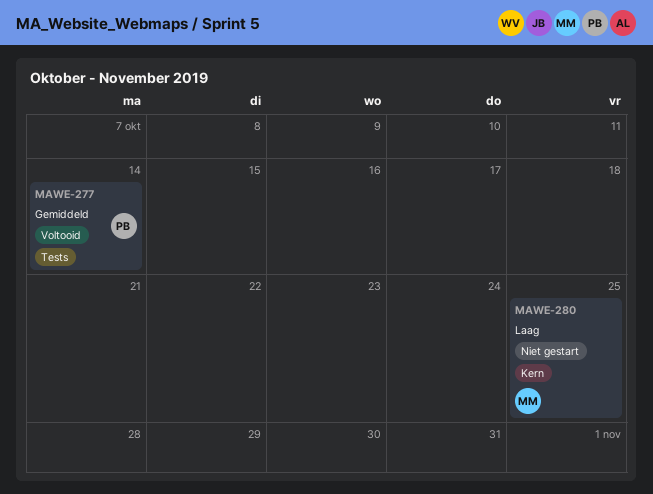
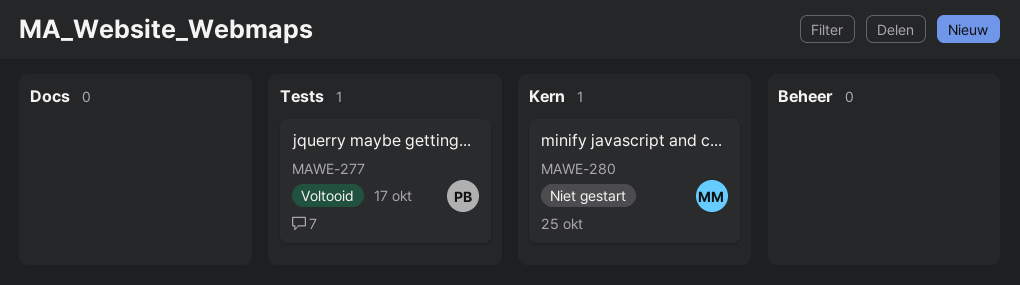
MAWE-277, due: Oct 14 -> Oct 17

